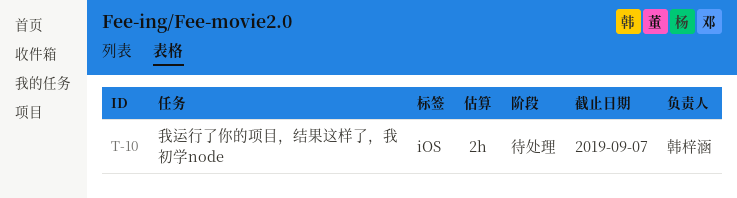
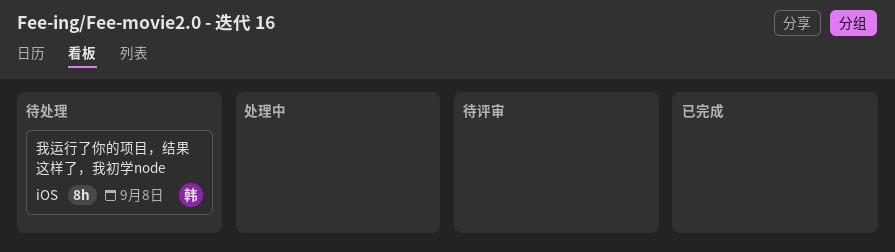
我运行了你的项目，结果这样了，我初学node, estimate: 2h -> 8h
我运行了你的项目，结果这样了，我初学node, due: Sep 7 -> Sep 8

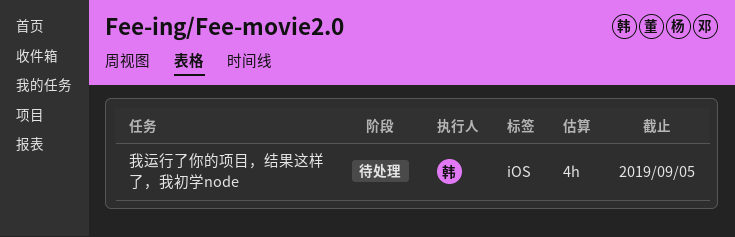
我运行了你的项目，结果这样了，我初学node, estimate: 8h -> 4h
我运行了你的项目，结果这样了，我初学node, due: Sep 8 -> Sep 5

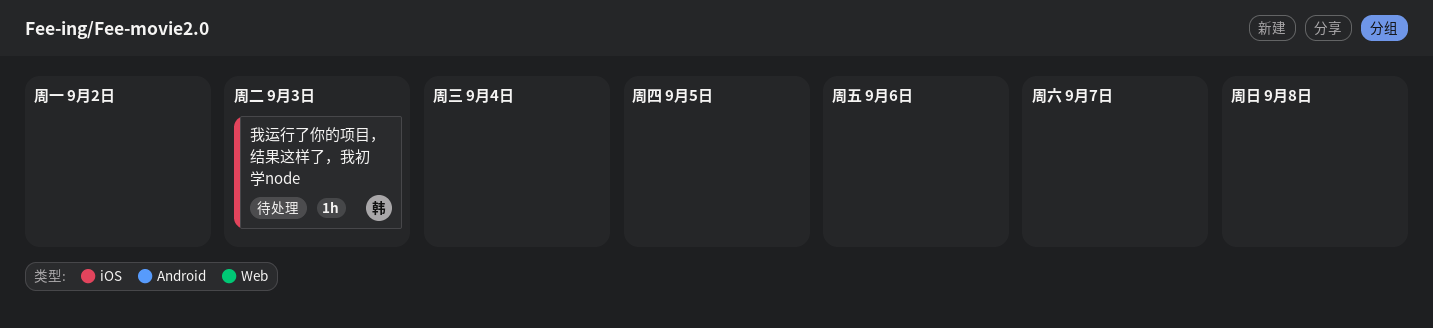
我运行了你的项目，结果这样了，我初学node, estimate: 4h -> 1h
我运行了你的项目，结果这样了，我初学node, due: Sep 5 -> Sep 3

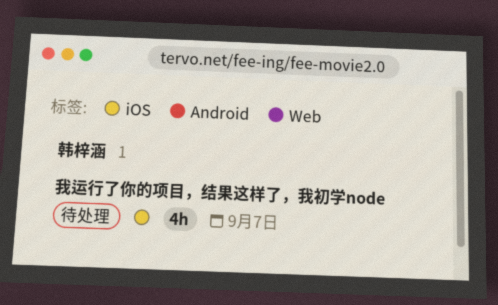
我运行了你的项目，结果这样了，我初学node, estimate: 1h -> 4h
我运行了你的项目，结果这样了，我初学node, due: Sep 3 -> Sep 7

